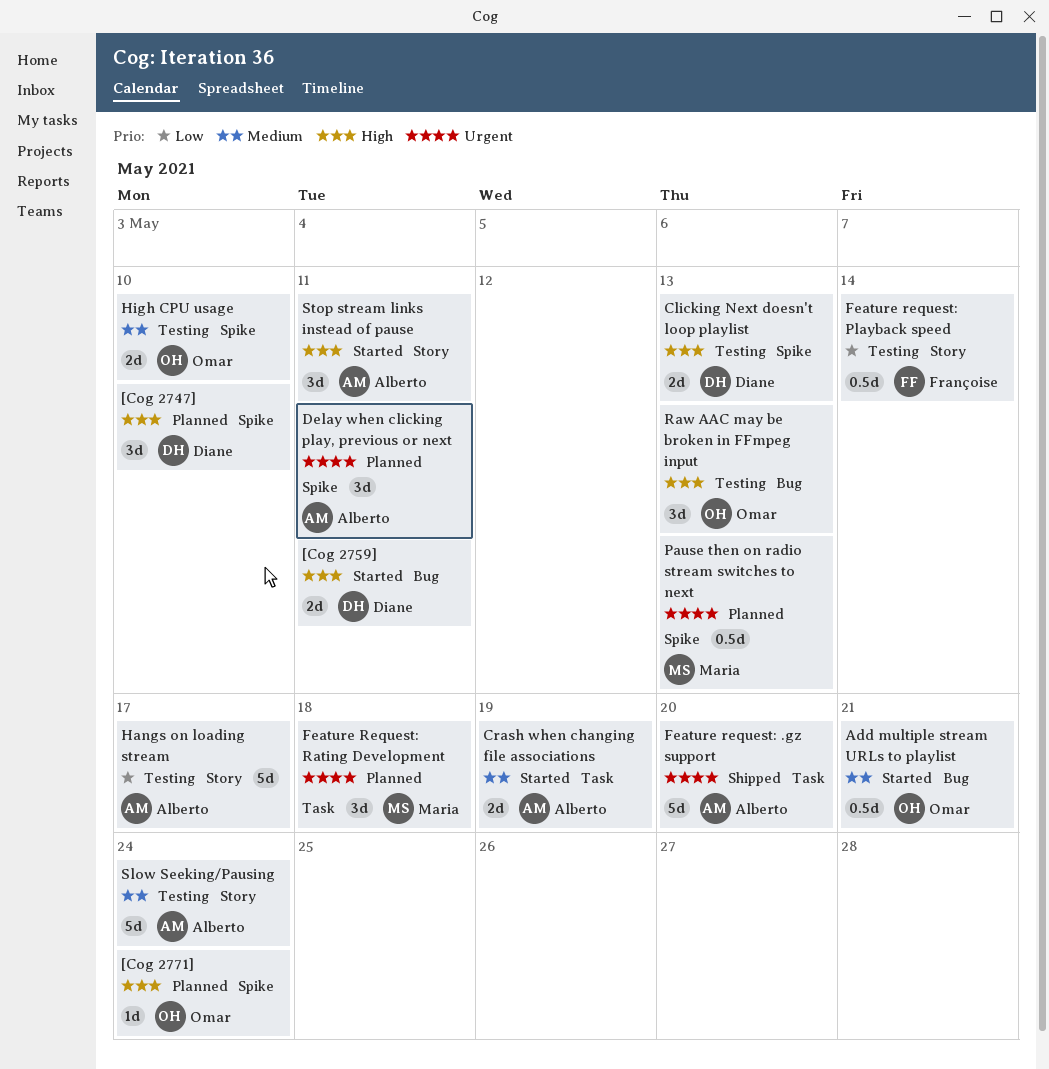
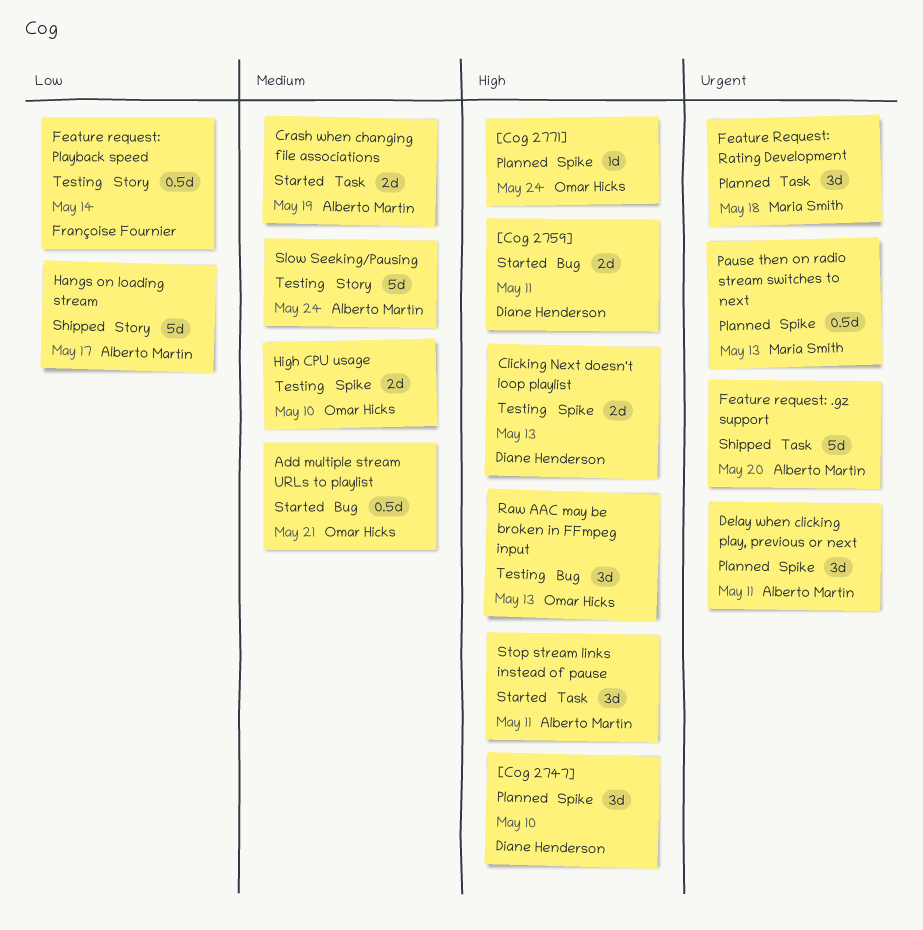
Hangs on loading stream, status: Testing -> Shipped
Stop stream links instead of pause, label: Story -> Task

